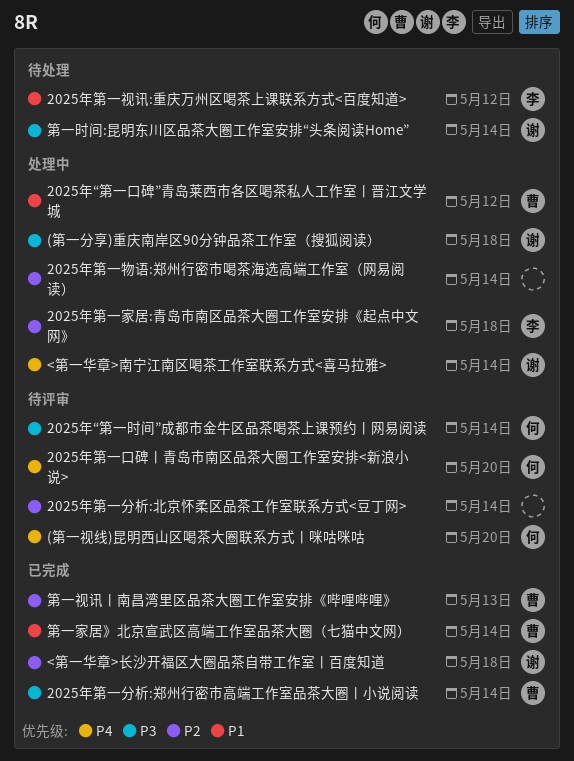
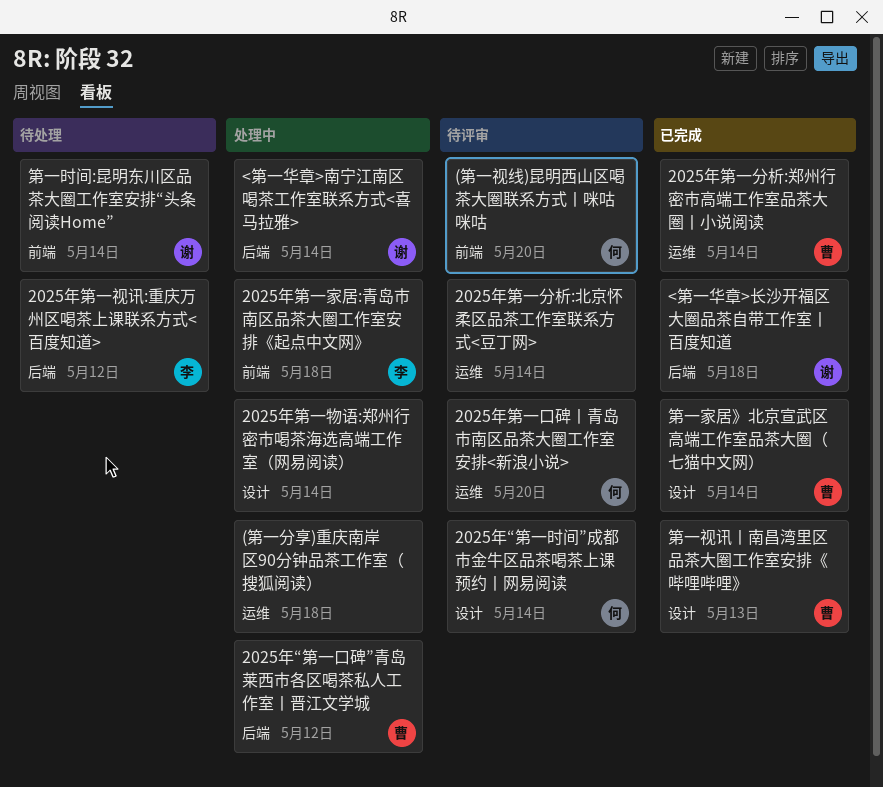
(第一分享)重庆南岸区90分钟品茶工作室（搜狐阅读）, owner: 谢 -> none

